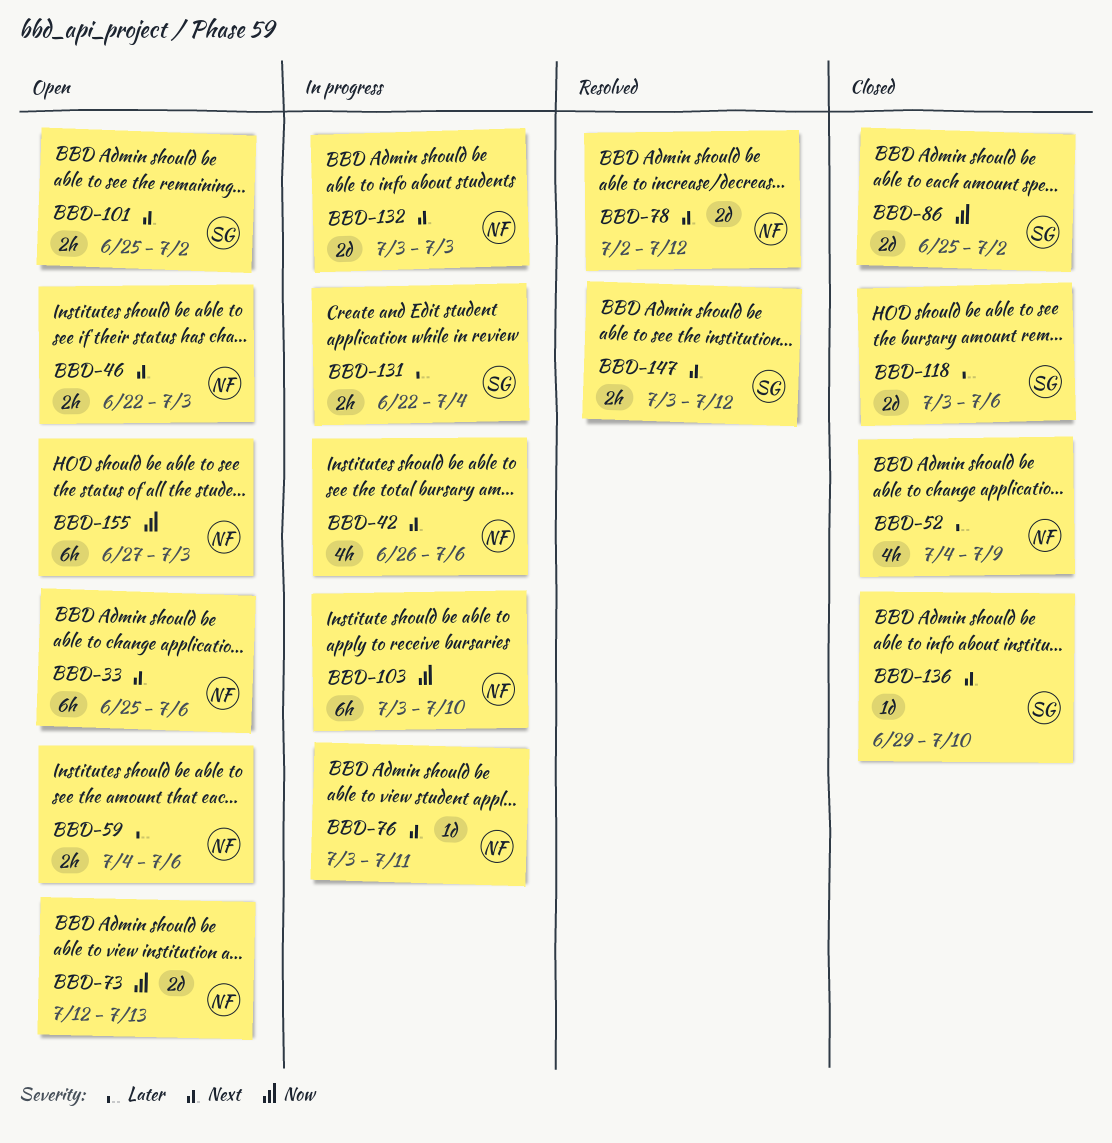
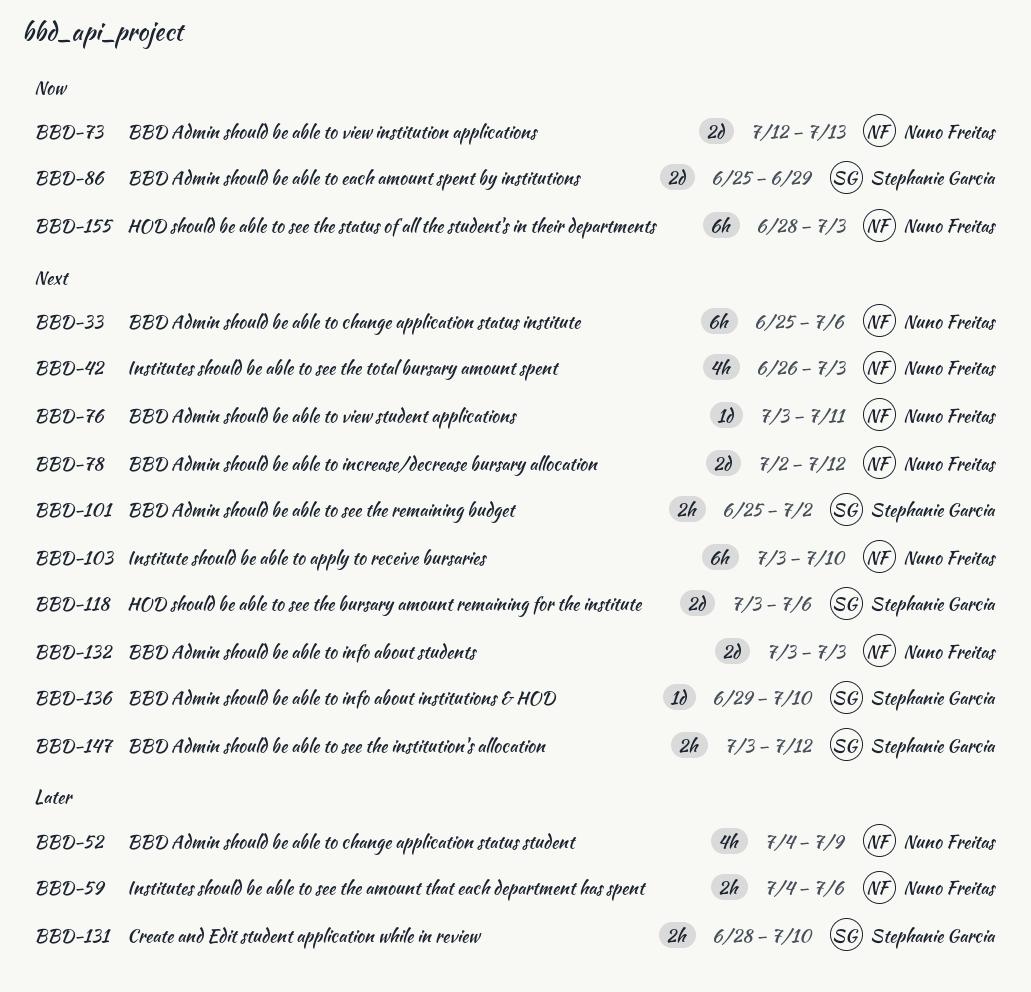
BBD-42, due: Jul 6 -> Jul 3
BBD-46: present -> none
BBD-86, due: Jul 2 -> Jun 29
BBD-103, priority: Now -> Next
BBD-118, priority: Later -> Next
BBD-131, start: Jun 22 -> Jun 28
BBD-131, due: Jul 4 -> Jul 10
BBD-155, start: Jun 27 -> Jun 28

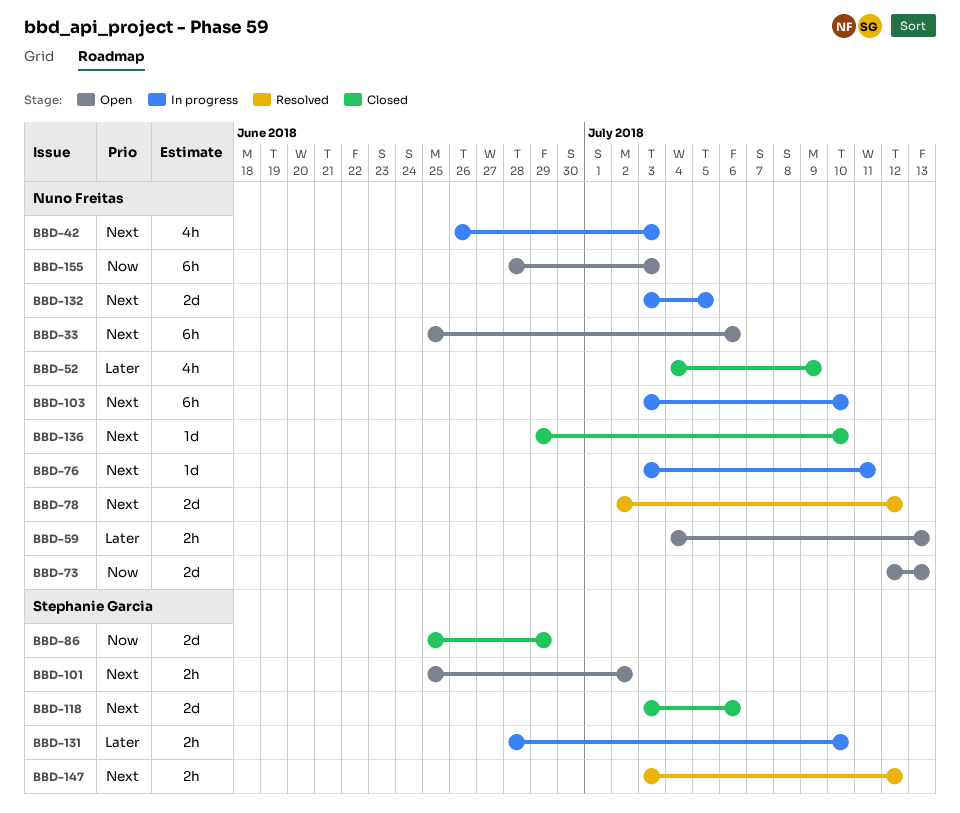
BBD-59, due: Jul 6 -> Jul 13
BBD-132, due: Jul 3 -> Jul 5
BBD-136, owner: Stephanie Garcia -> Nuno Freitas

